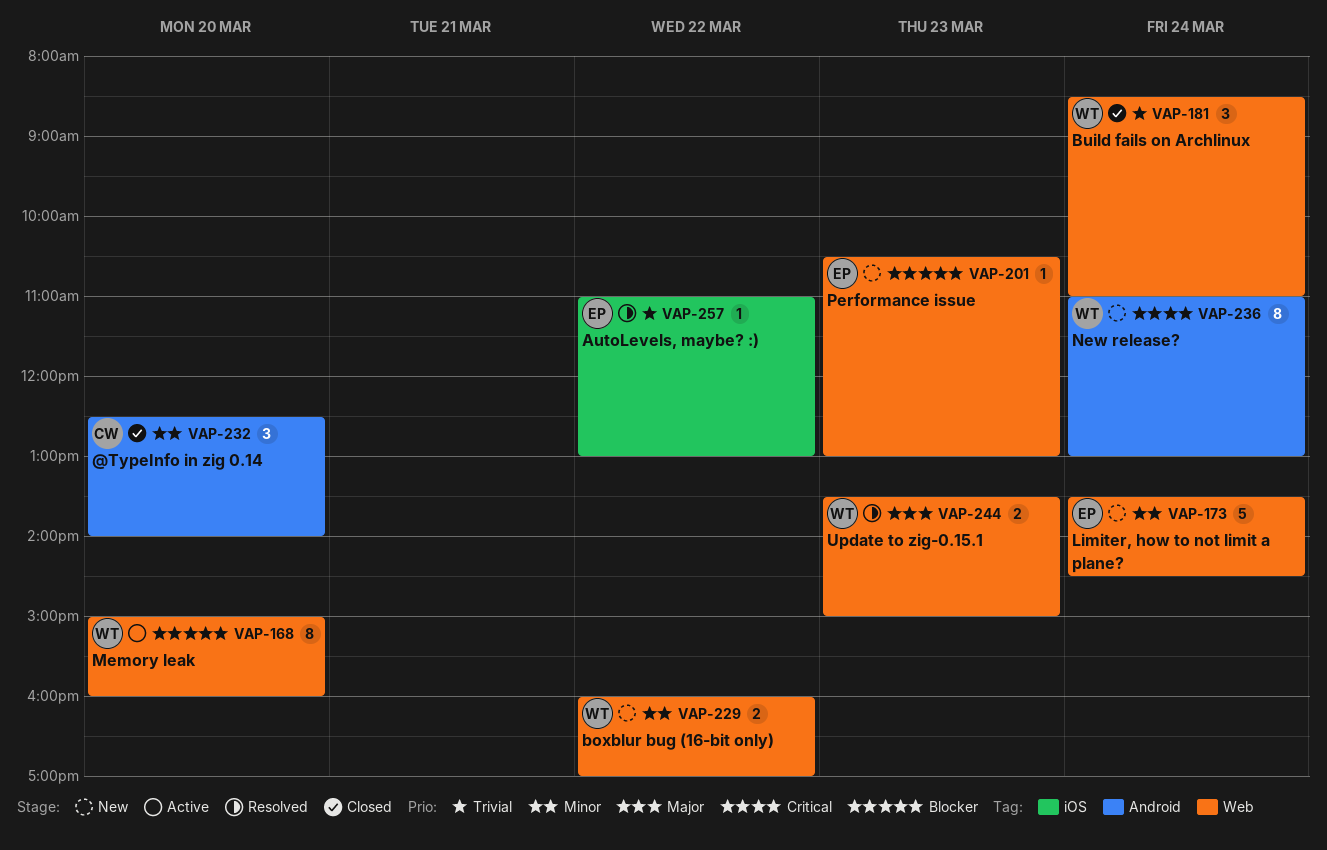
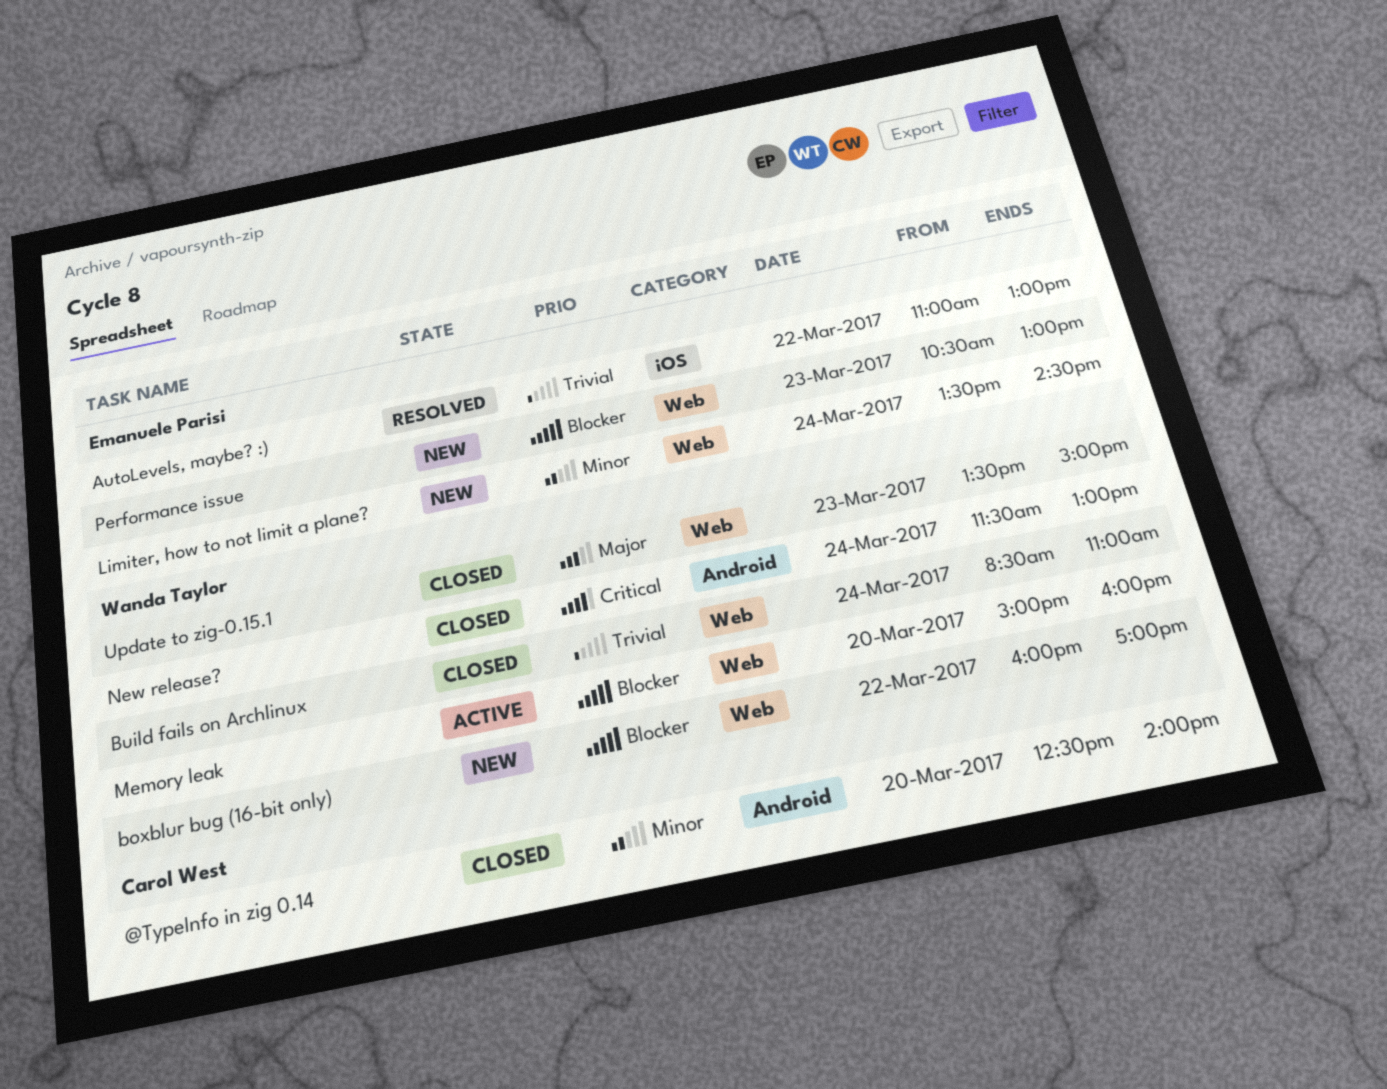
boxblur bug (16-bit only), priority: Minor -> Blocker
New release?, status: New -> Closed
New release?, begins: 11:00 -> 11:30
Update to zig-0.15.1, status: Resolved -> Closed

